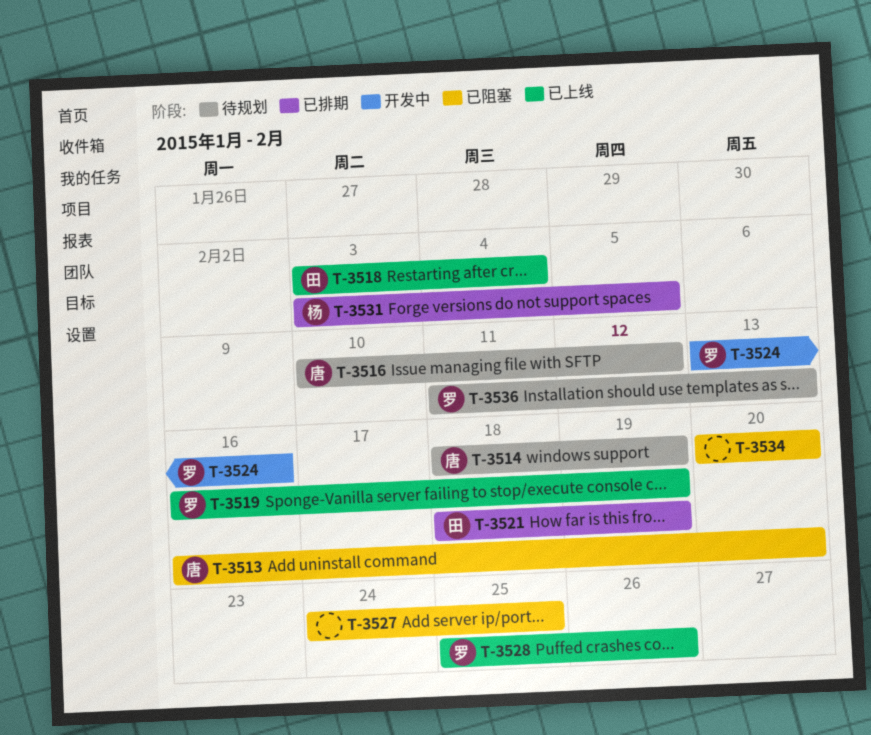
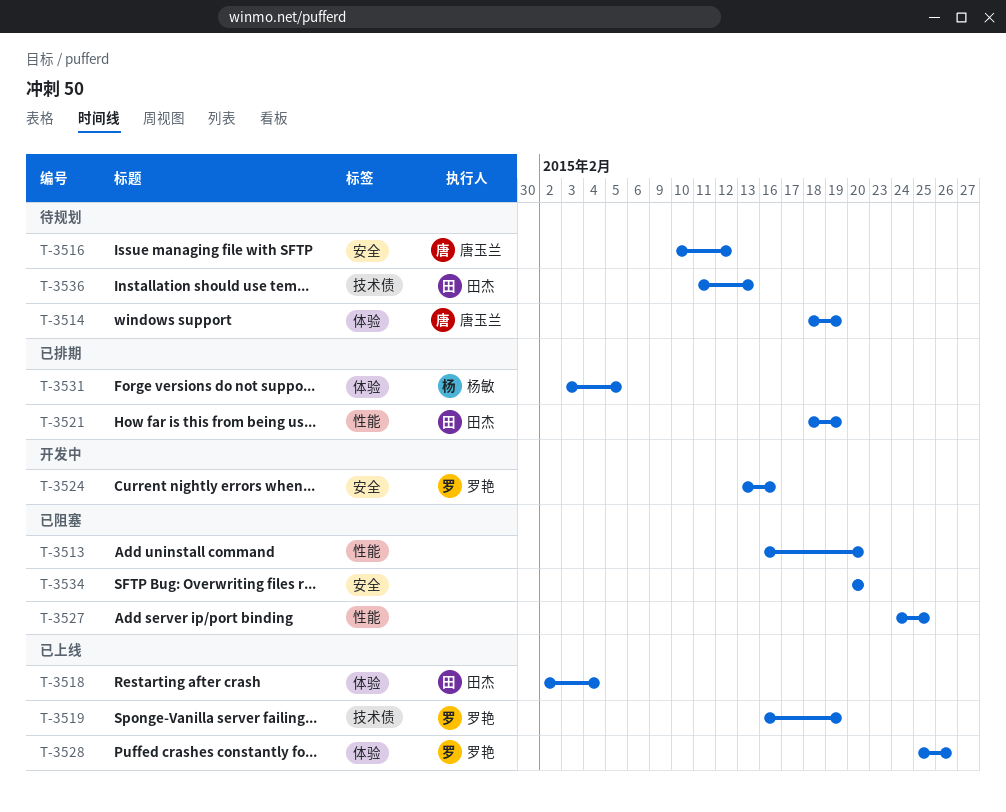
T-3513, owner: 唐玉兰 -> none
T-3518, start: Feb 3 -> Feb 2
T-3536, owner: 罗艳 -> 田杰

